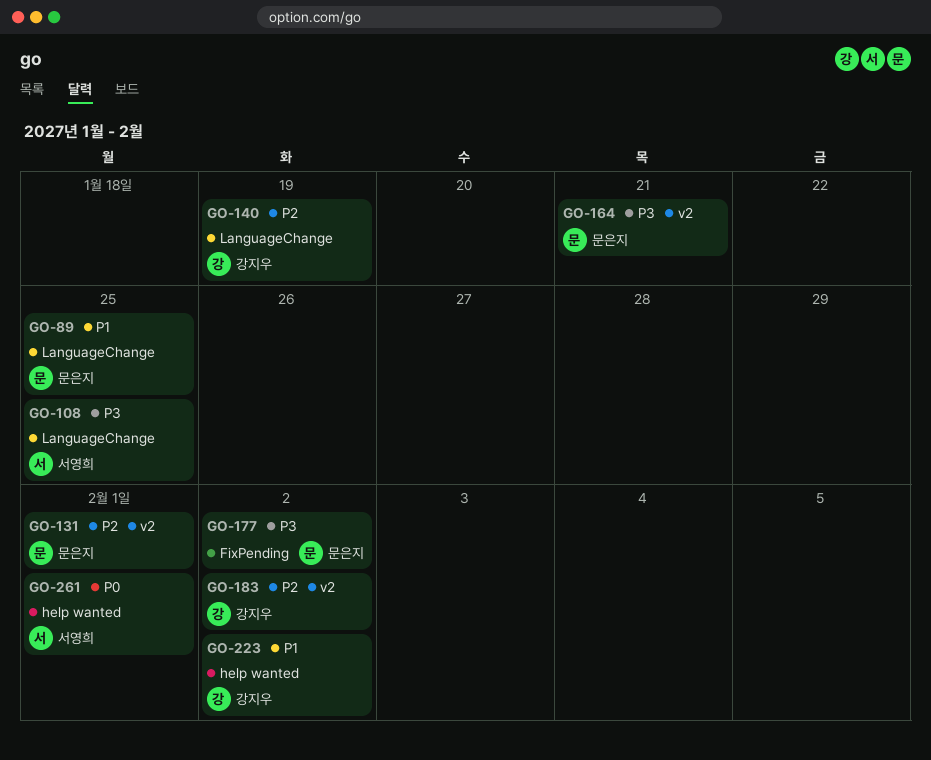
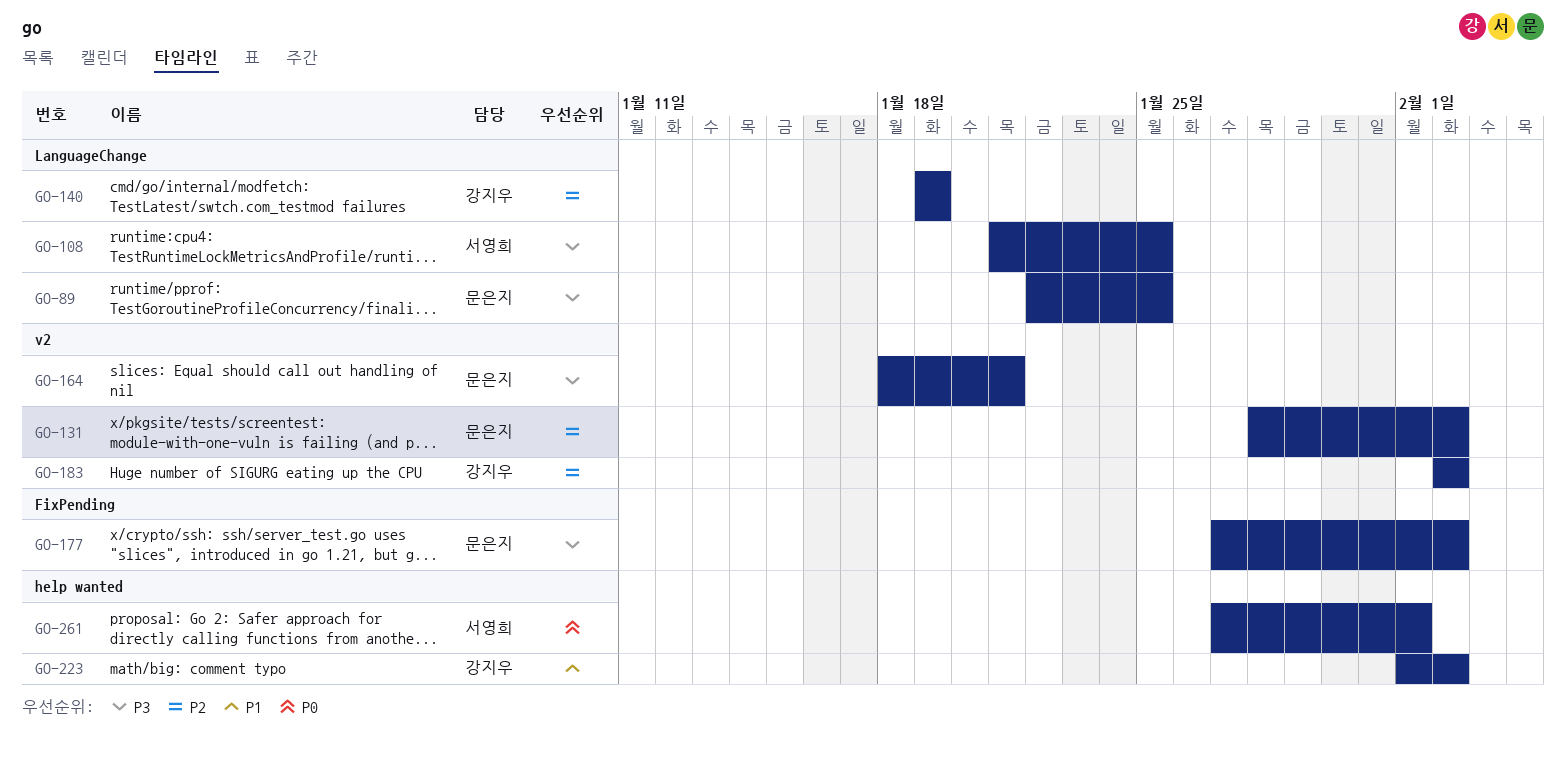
GO-89, priority: P1 -> P3
GO-131, due: Feb 1 -> Feb 2

